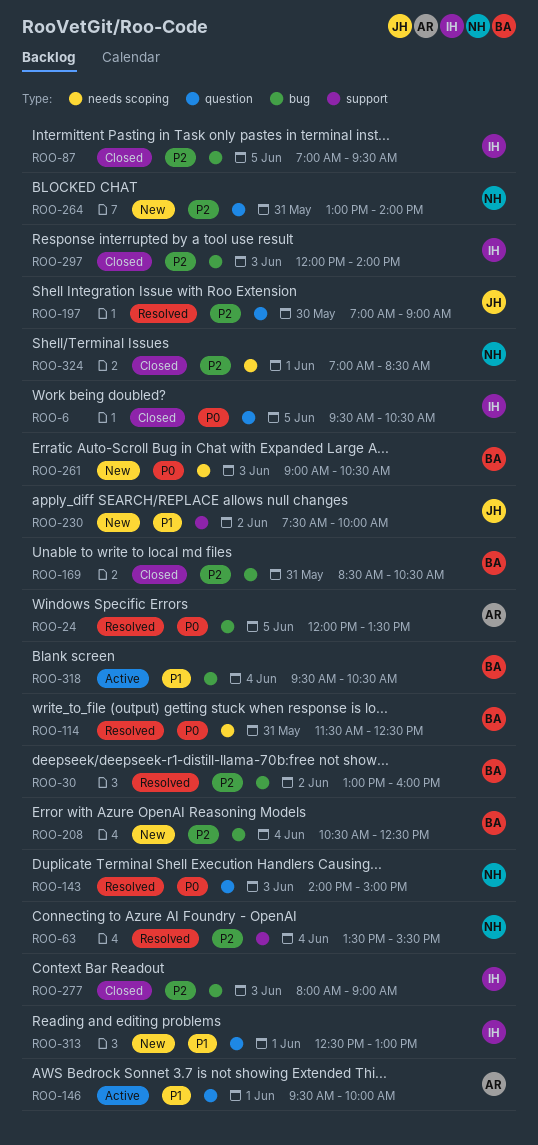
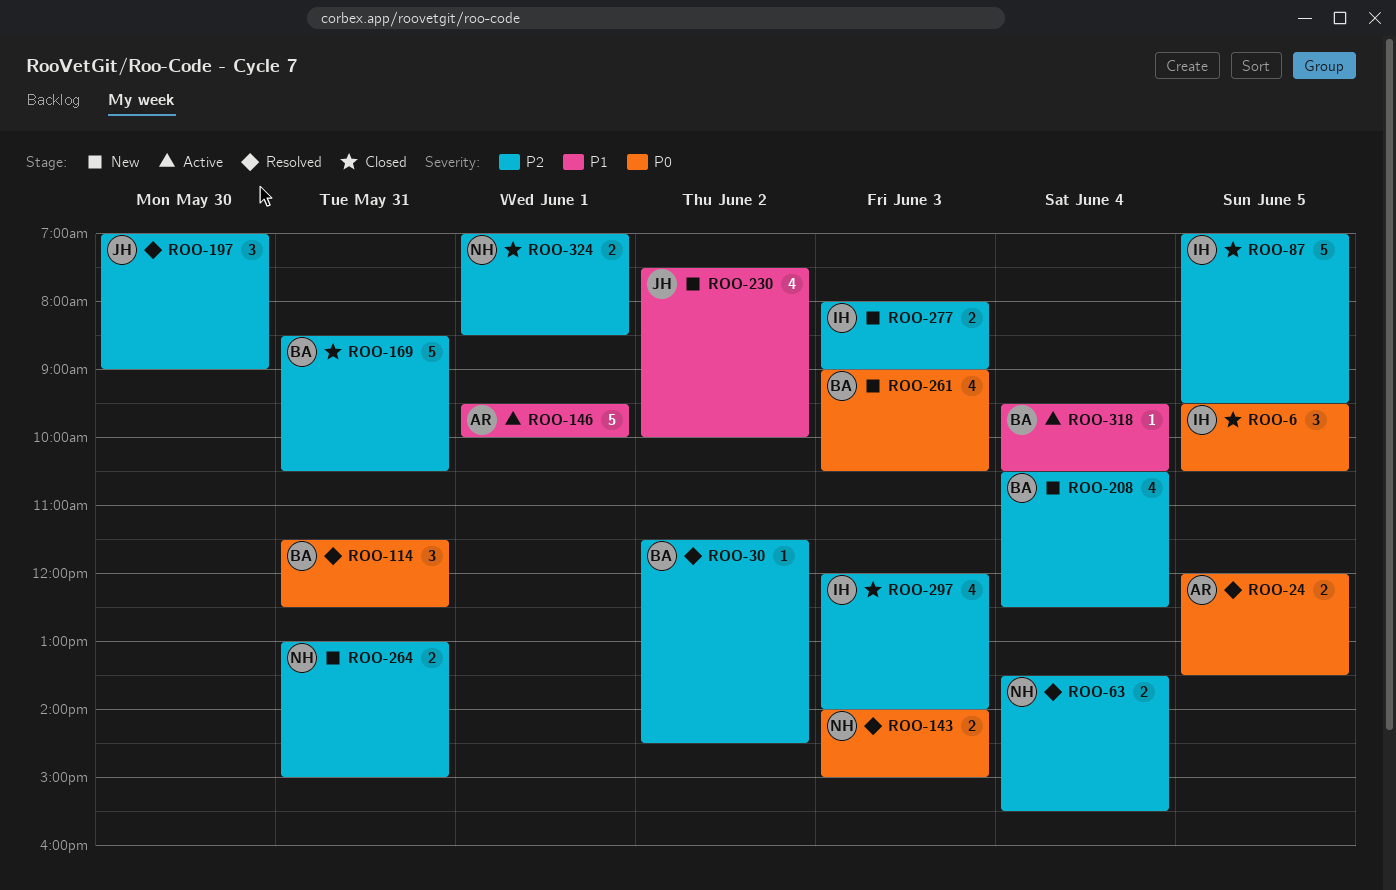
ROO-30, begins: 13:00 -> 11:30
ROO-30, ends: 16:00 -> 14:30
ROO-264, ends: 14:00 -> 15:00
ROO-277, status: Closed -> New
ROO-313: present -> none

